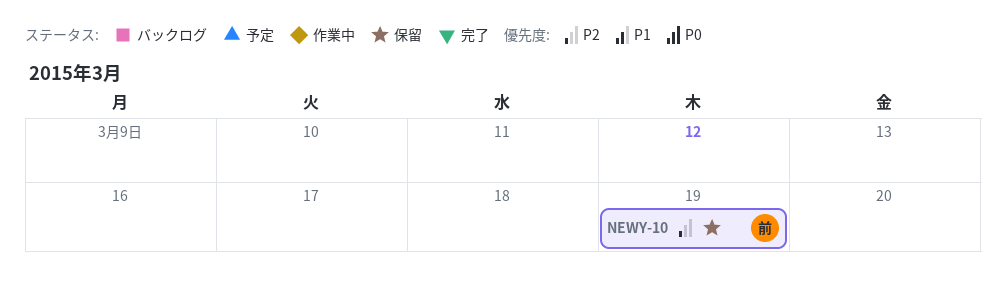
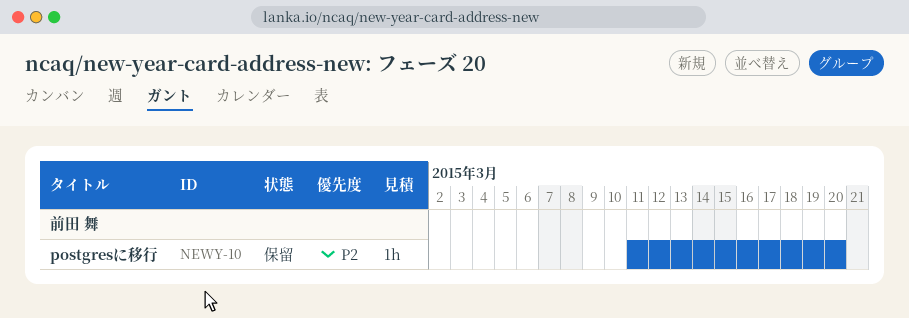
NEWY-10, due: Mar 19 -> Mar 20

